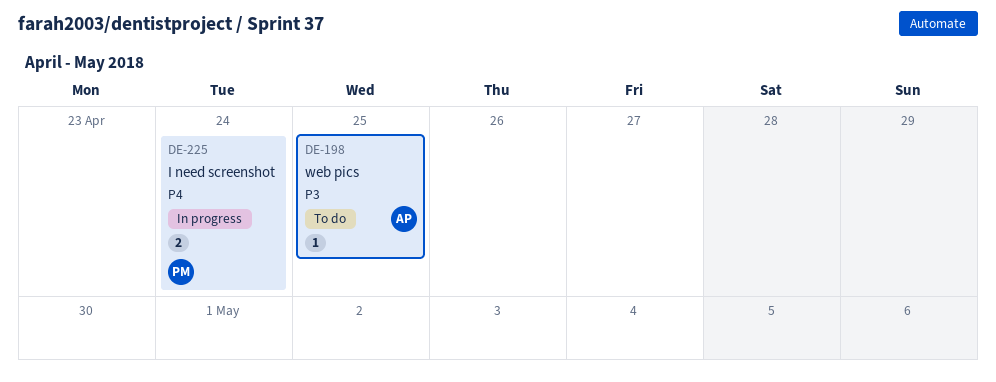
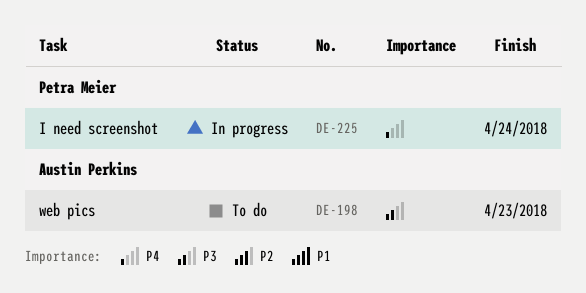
DE-198, due: Apr 25 -> Apr 23

